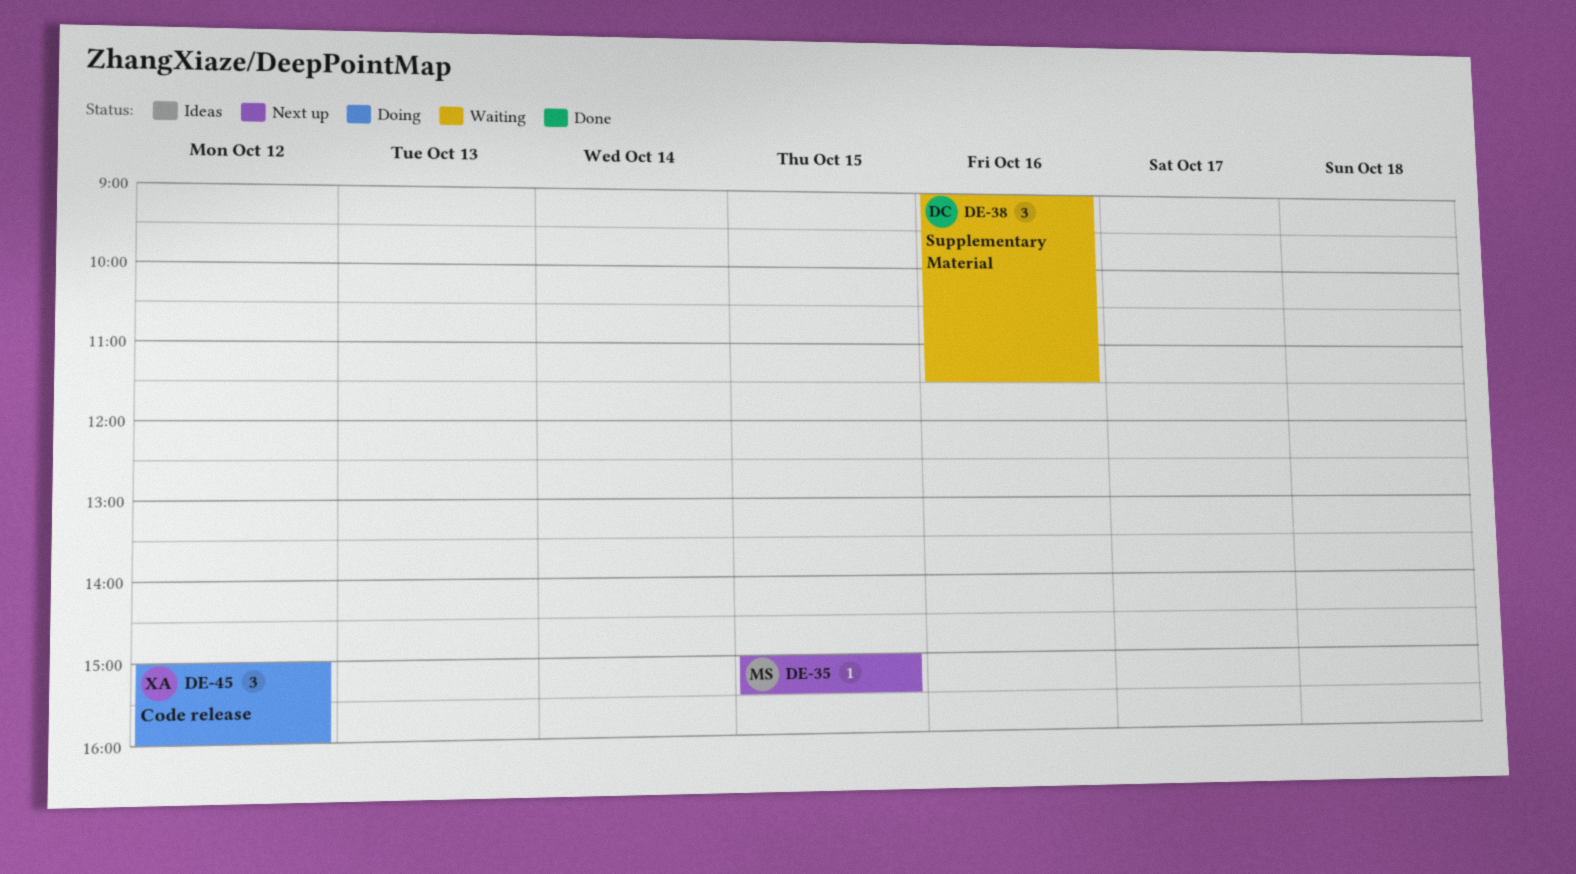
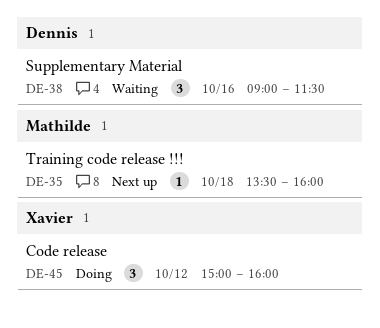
DE-35, day: Oct 15 -> Oct 18
DE-35, begins: 15:00 -> 13:30
DE-35, ends: 15:30 -> 16:00

